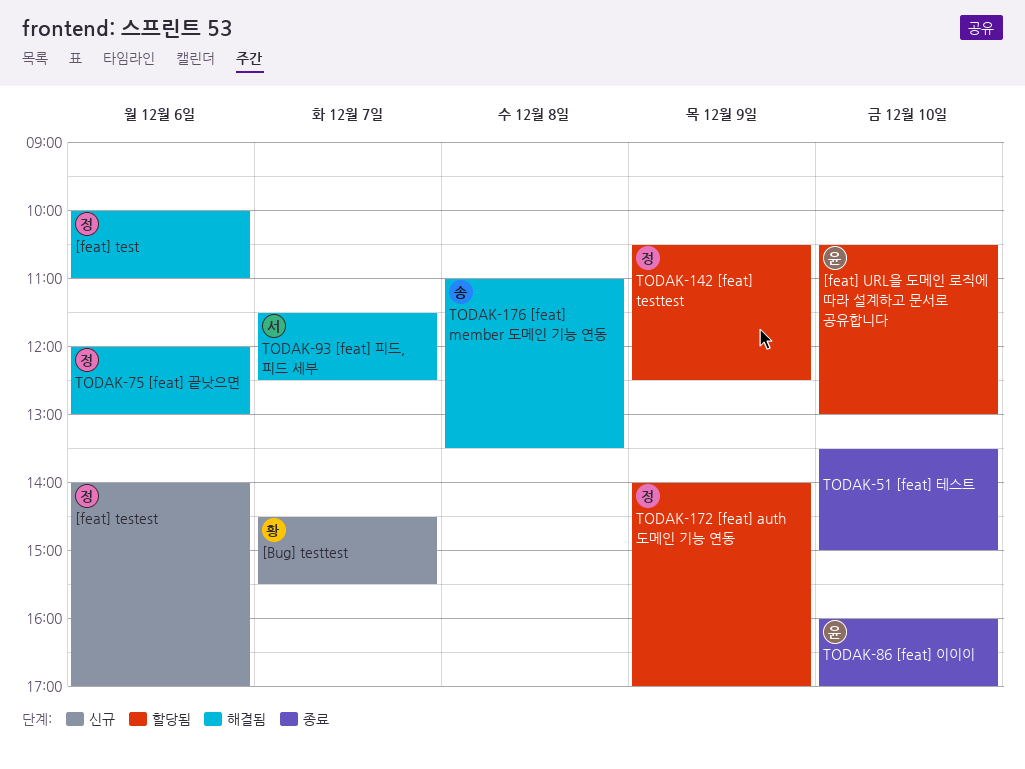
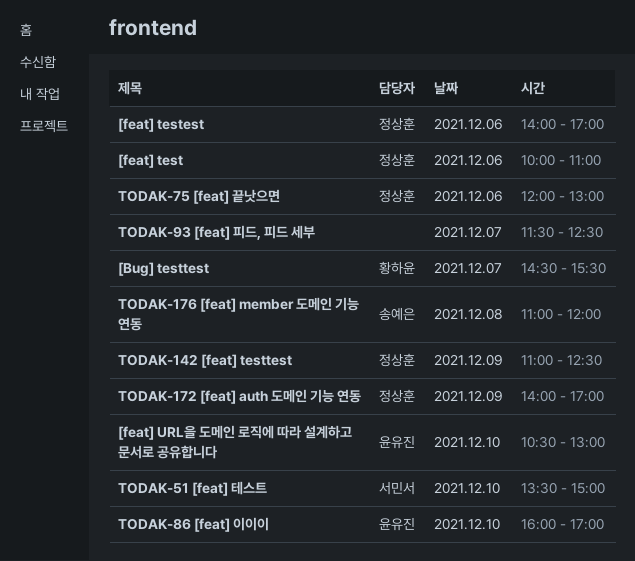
TODAK-142 [feat] testtest, begins: 10:30 -> 11:00
TODAK-176 [feat] member 도메인 기능 연동, ends: 13:30 -> 12:00
TODAK-51 [feat] 테스트, owner: none -> 서민서
TODAK-93 [feat] 피드, 피드 세부, owner: 서민서 -> none

